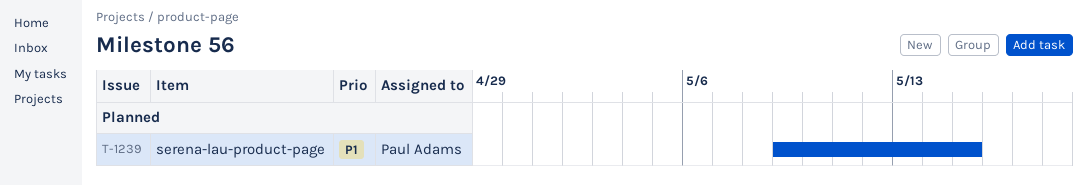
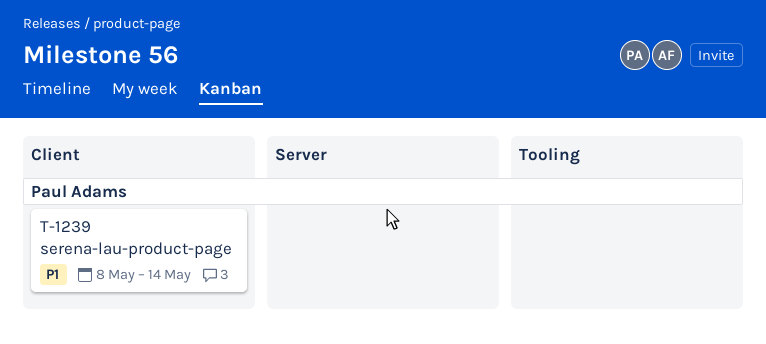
T-1239, start: May 9 -> May 8
T-1239, due: May 15 -> May 14

